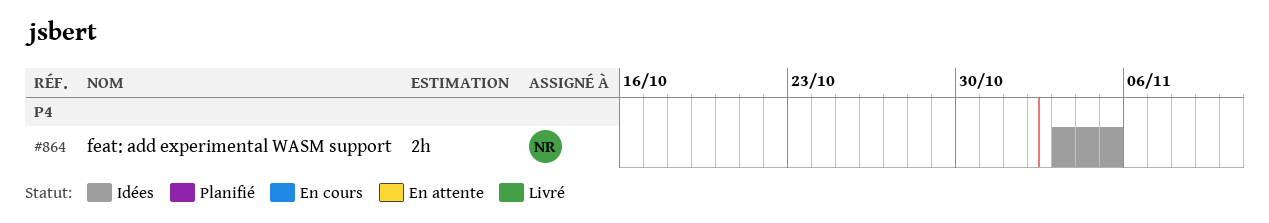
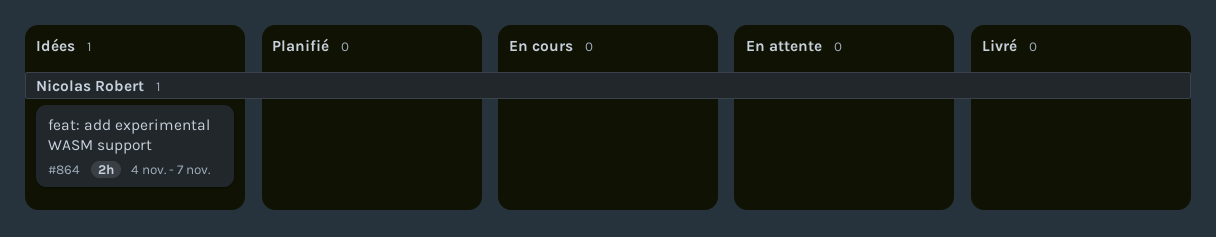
#864, start: Nov 3 -> Nov 4
#864, due: Nov 5 -> Nov 7

